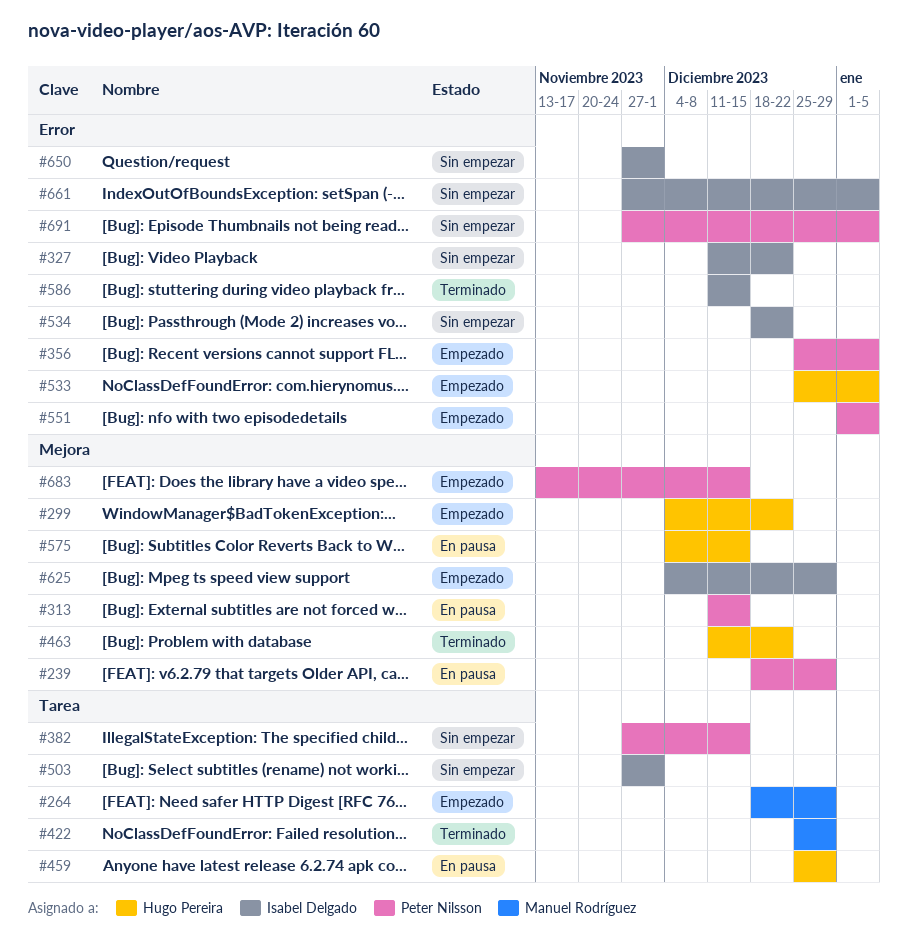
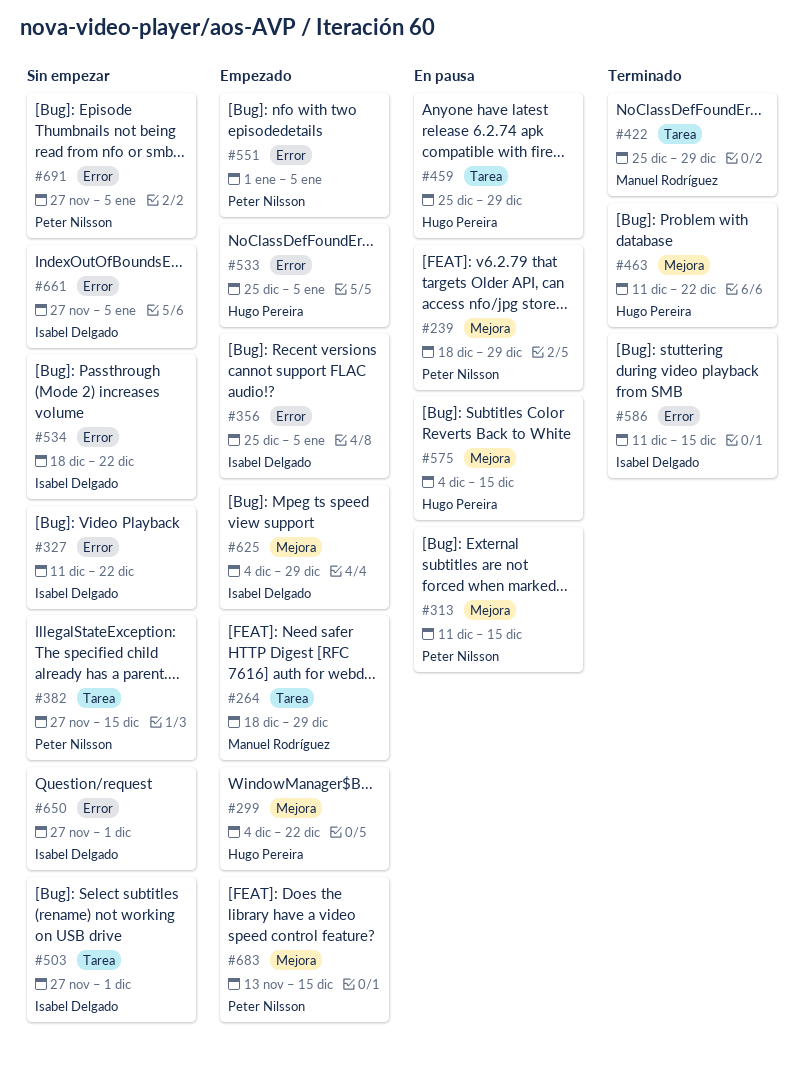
#356, owner: Peter Nilsson -> Isabel Delgado

